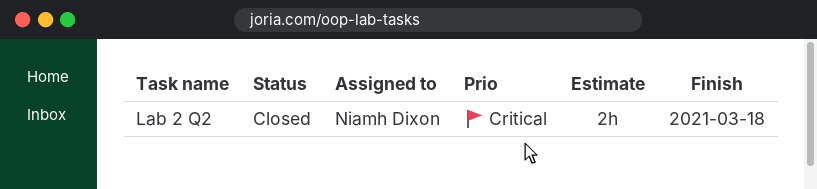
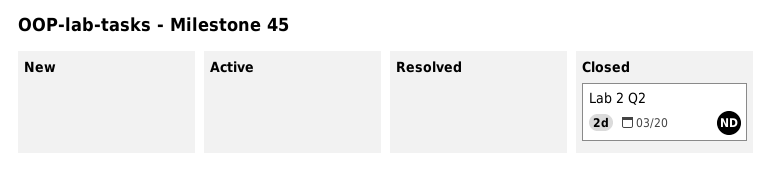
Lab 2 Q2, estimate: 2h -> 2d
Lab 2 Q2, due: Mar 18 -> Mar 20

